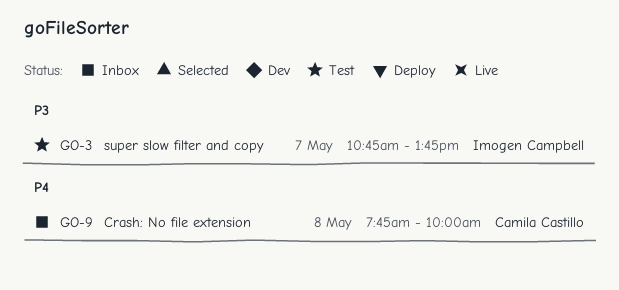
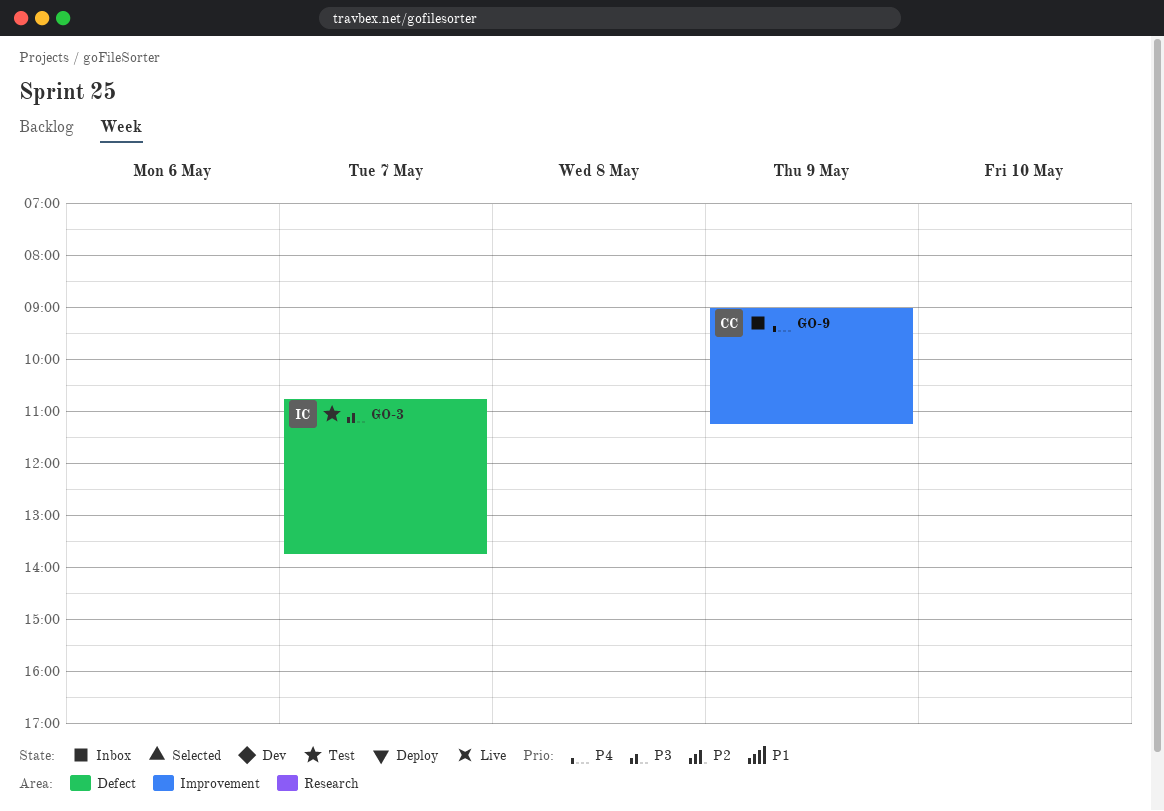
GO-9, day: May 8 -> May 9
GO-9, begins: 07:45 -> 09:00
GO-9, ends: 10:00 -> 11:15

